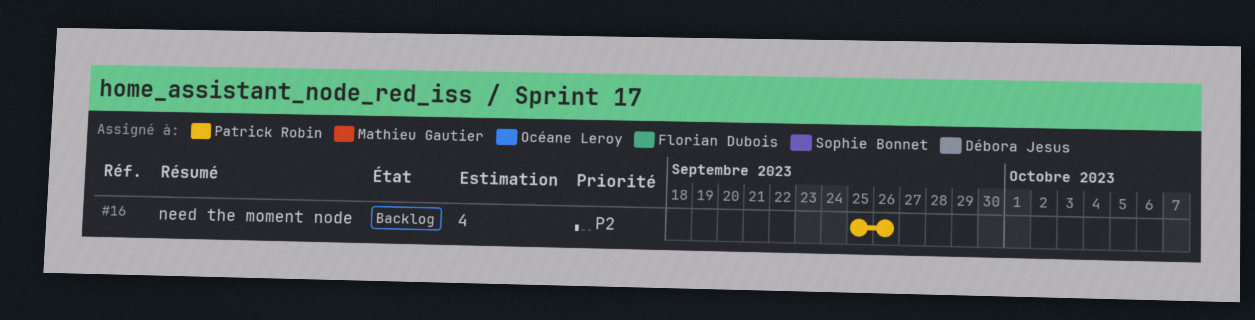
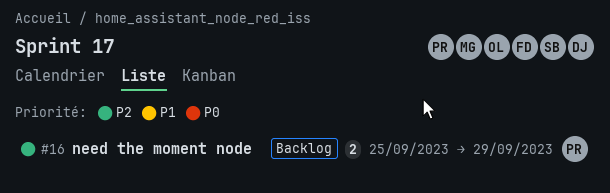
#16, estimate: 4 -> 2
#16, due: Sep 26 -> Sep 29

